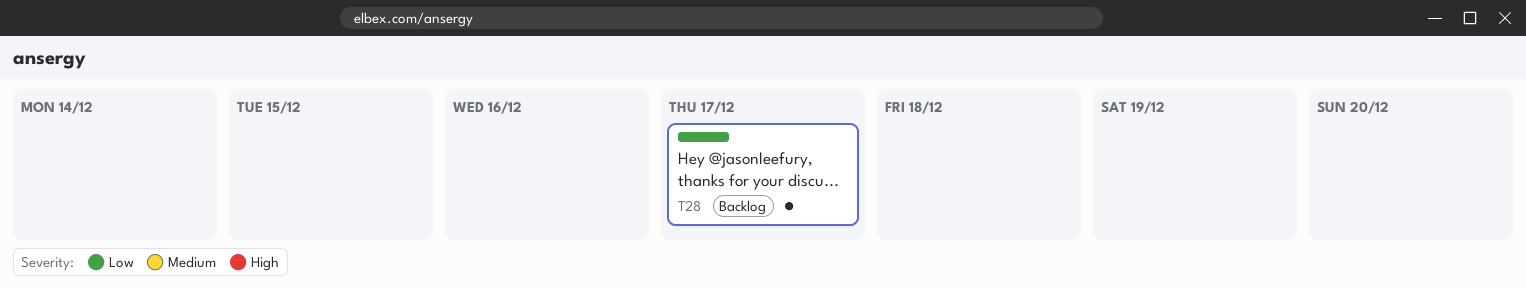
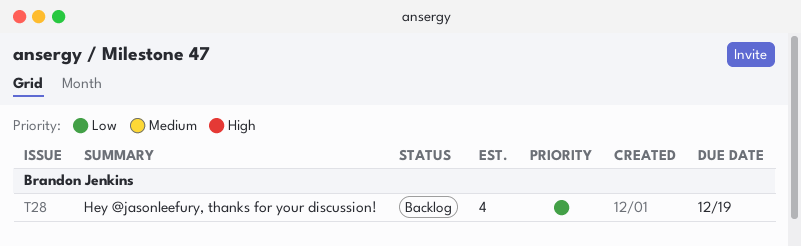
T28, estimate: 1 -> 4
T28, due: Dec 17 -> Dec 19

